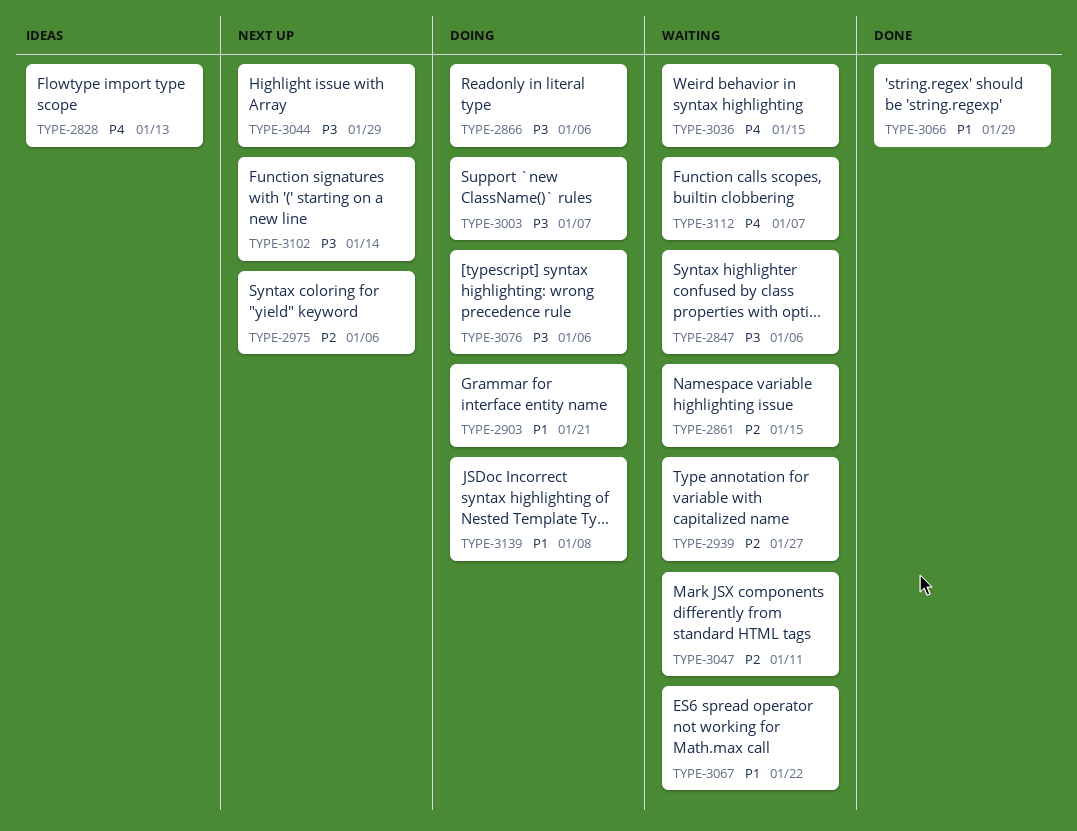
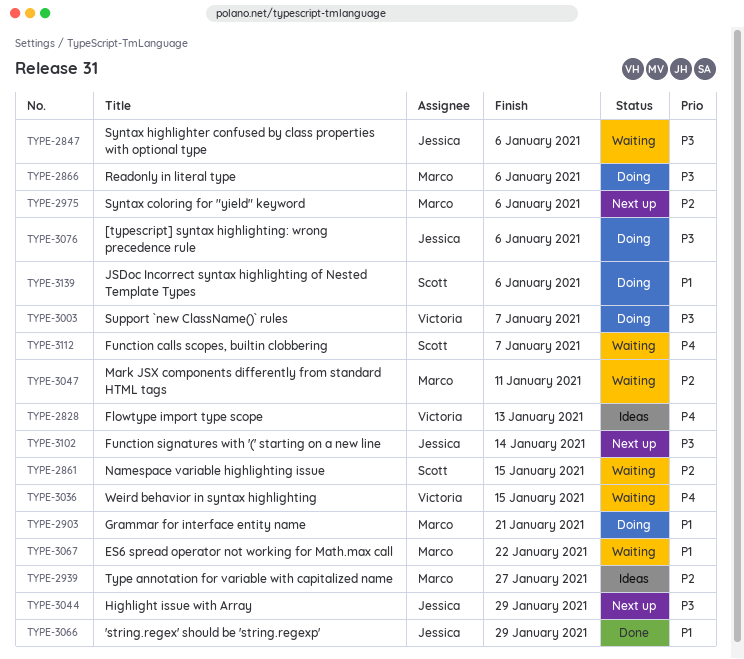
TYPE-2939, status: Waiting -> Ideas
TYPE-3139, due: Jan 8 -> Jan 6

